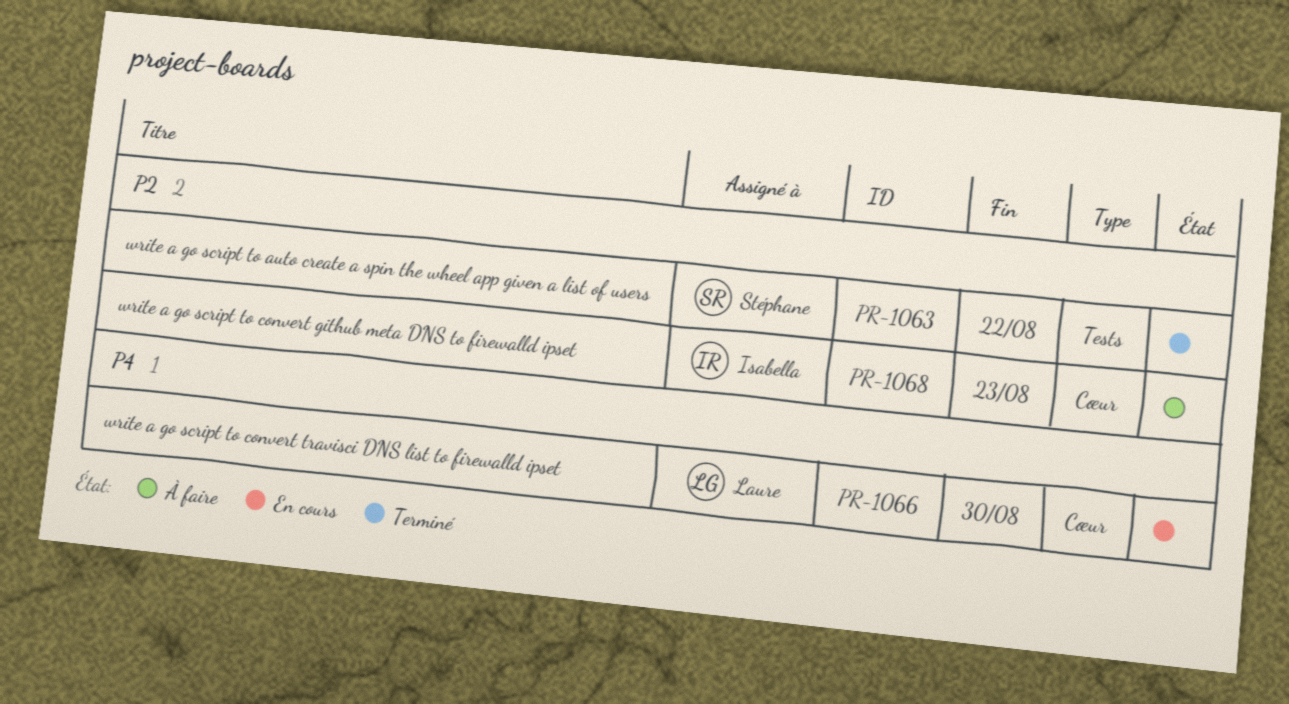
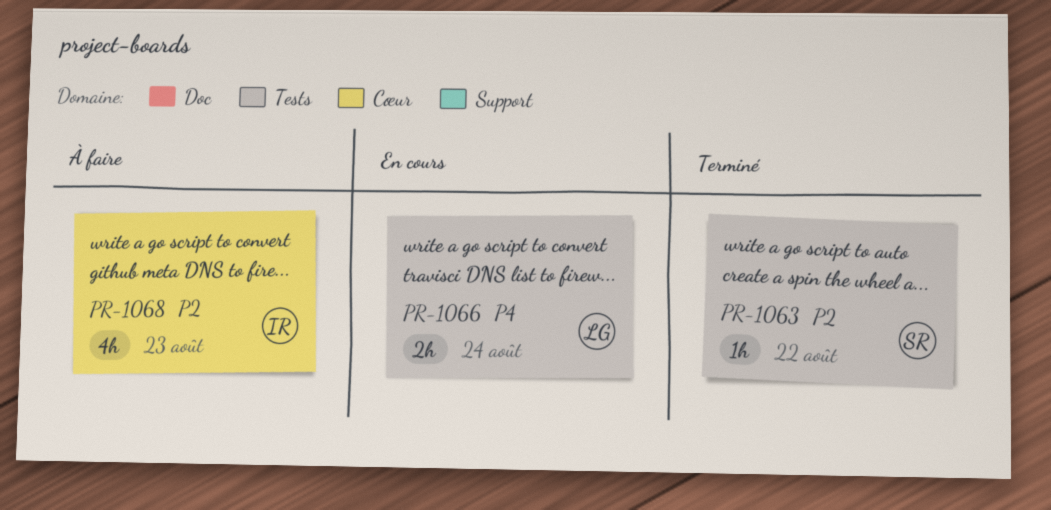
PR-1066, label: Cœur -> Tests
PR-1066, due: Aug 30 -> Aug 24

